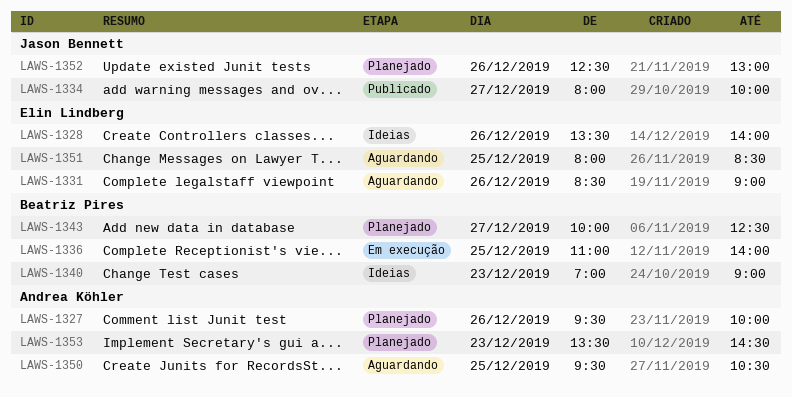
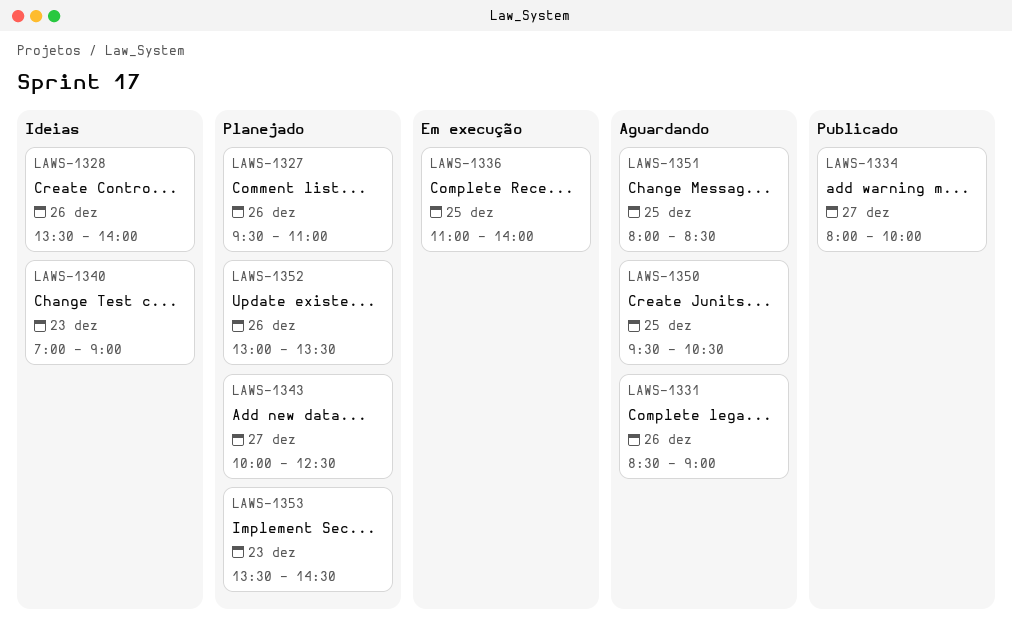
LAWS-1327, ends: 10:00 -> 11:00
LAWS-1352, begins: 12:30 -> 13:00
LAWS-1352, ends: 13:00 -> 13:30

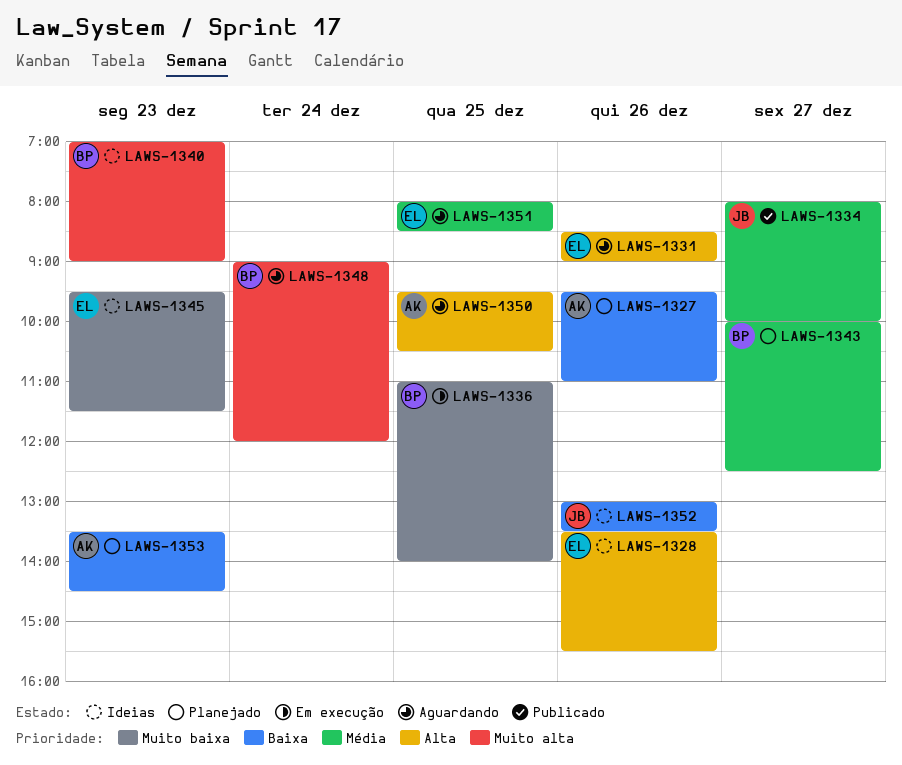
LAWS-1328, ends: 14:00 -> 15:30
LAWS-1345: none -> present
LAWS-1348: none -> present
LAWS-1352, status: Planejado -> Ideias

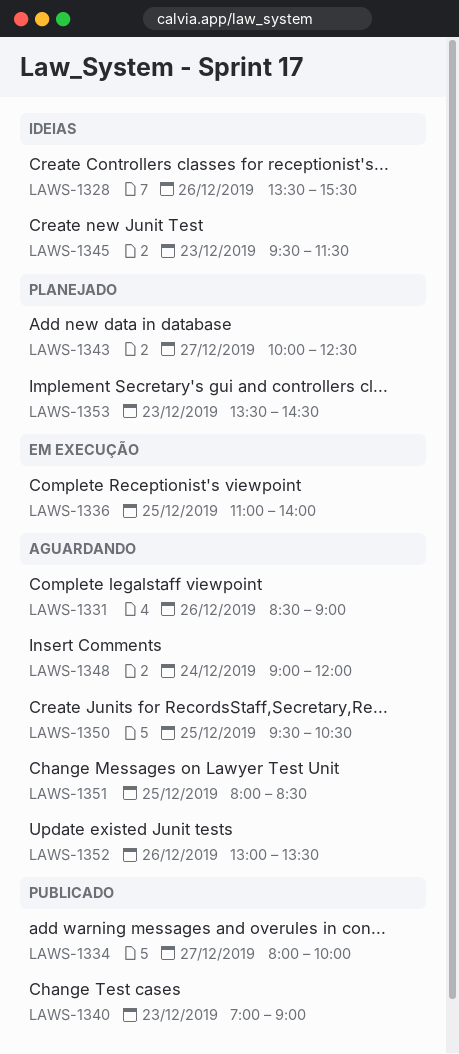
LAWS-1327: present -> none
LAWS-1340, status: Ideias -> Publicado
LAWS-1352, status: Ideias -> Aguardando

